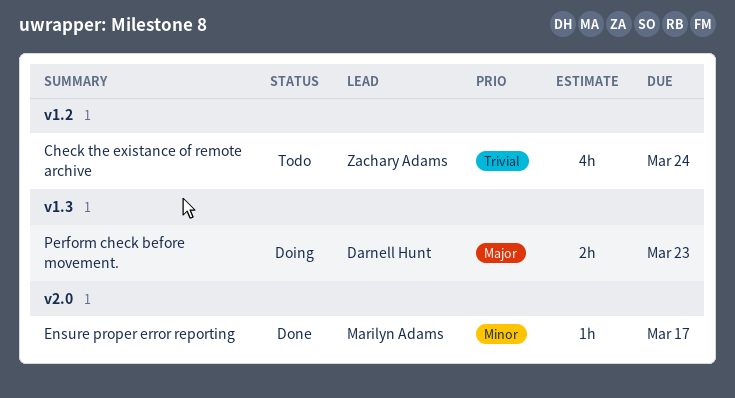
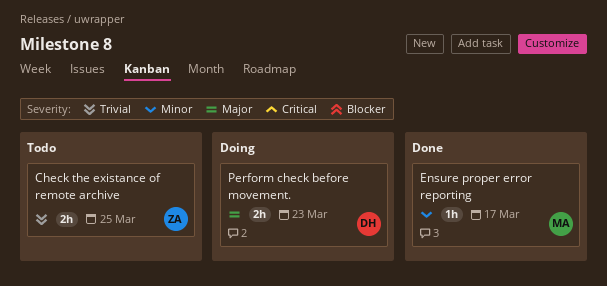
Check the existance of remote archive, estimate: 4h -> 2h
Check the existance of remote archive, due: Mar 24 -> Mar 25

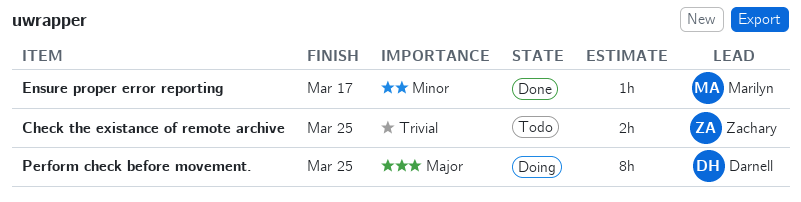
Perform check before movement., estimate: 2h -> 8h
Perform check before movement., due: Mar 23 -> Mar 25

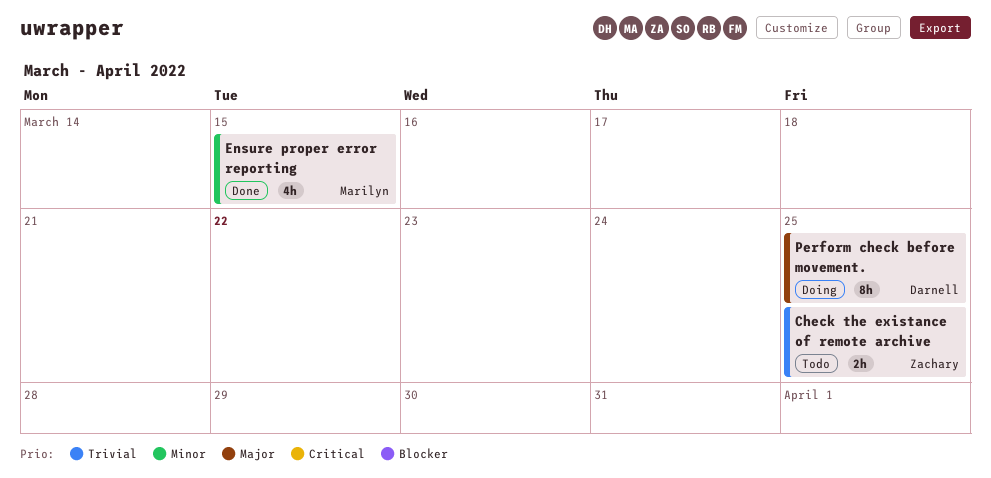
Ensure proper error reporting, estimate: 1h -> 4h
Ensure proper error reporting, due: Mar 17 -> Mar 15

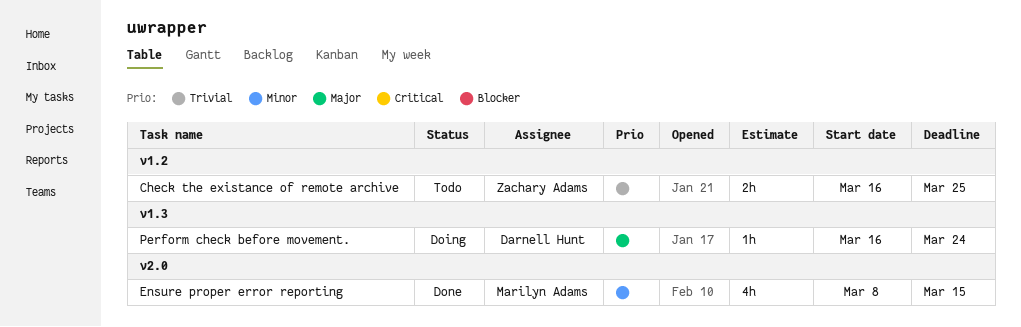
Perform check before movement., estimate: 8h -> 1h
Perform check before movement., due: Mar 25 -> Mar 24

